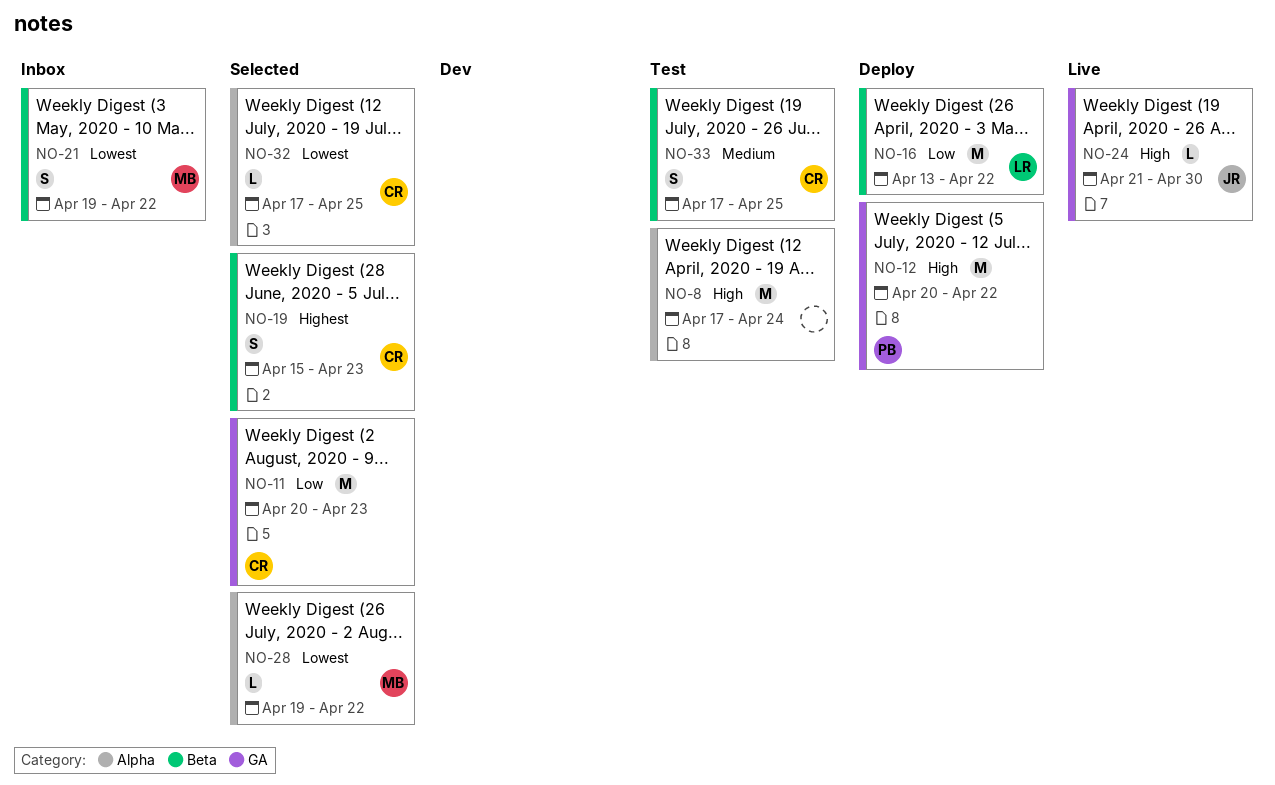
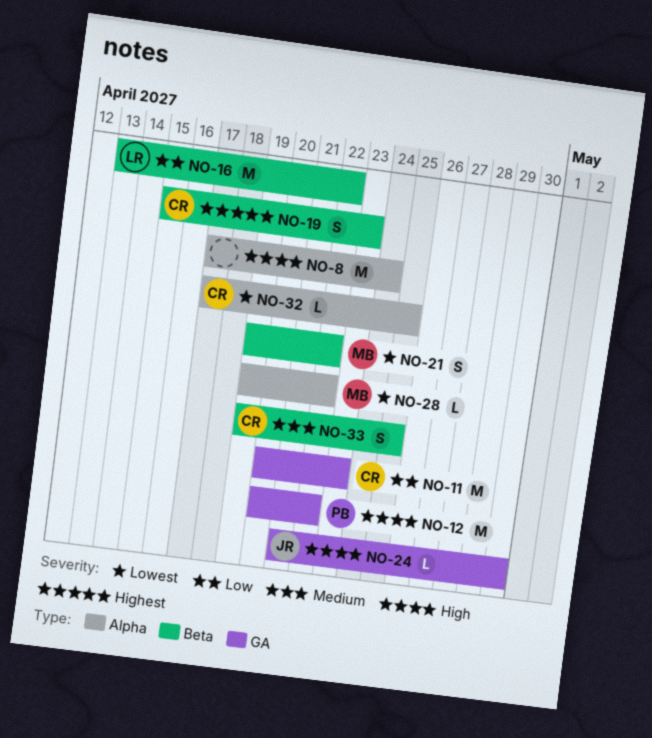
NO-33, start: Apr 17 -> Apr 19

